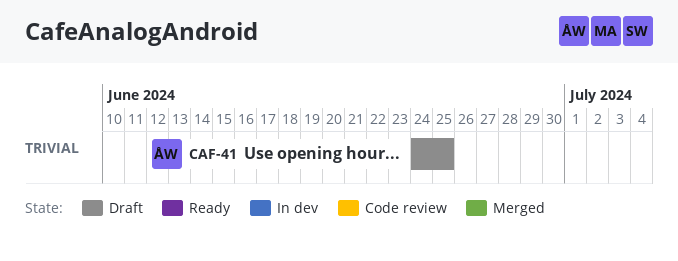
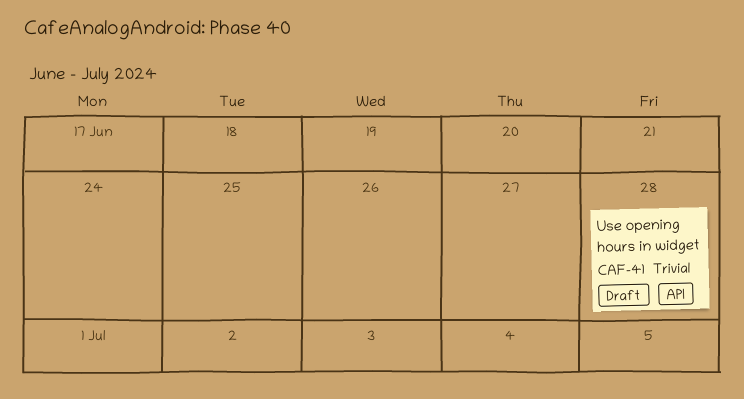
CAF-41, due: Jun 25 -> Jun 28

